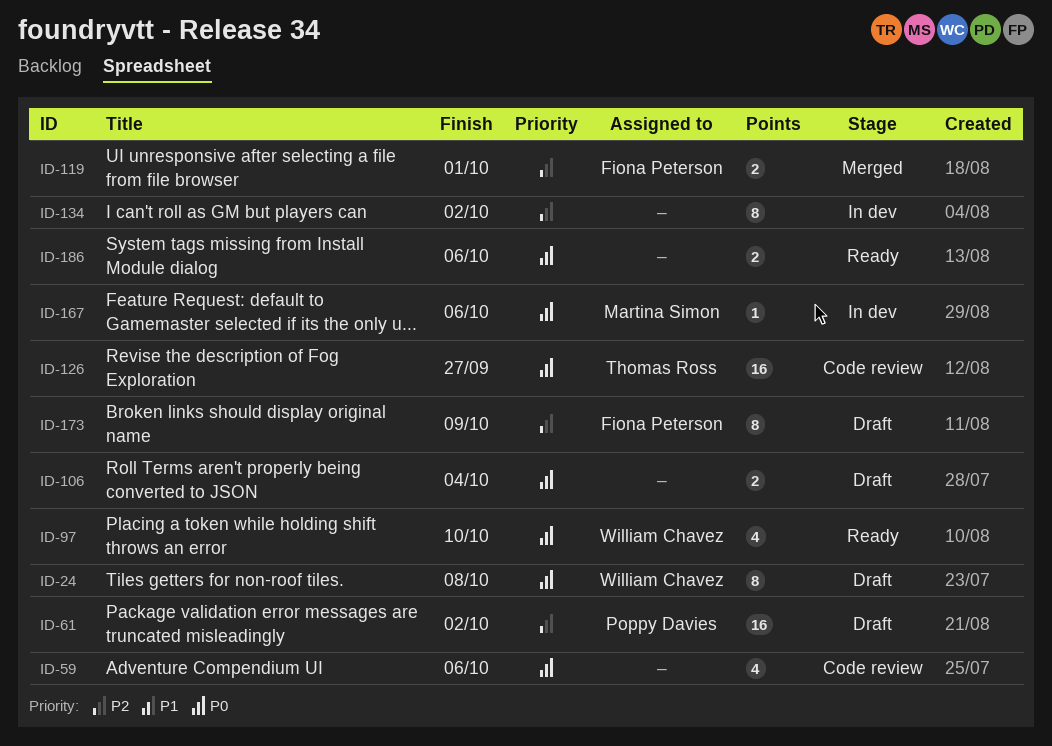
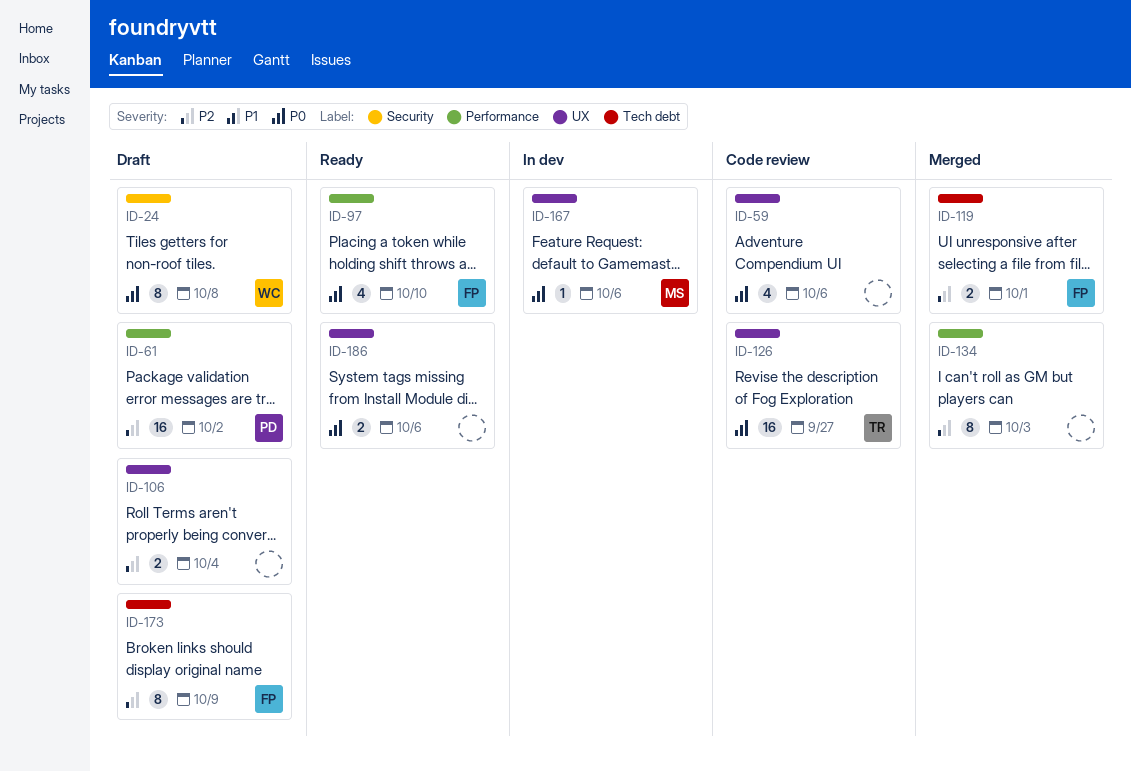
ID-97, owner: William Chavez -> Fiona Peterson
ID-106, priority: P0 -> P2
ID-134, status: In dev -> Merged
ID-134, due: Oct 2 -> Oct 3

